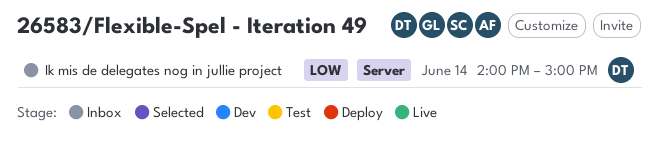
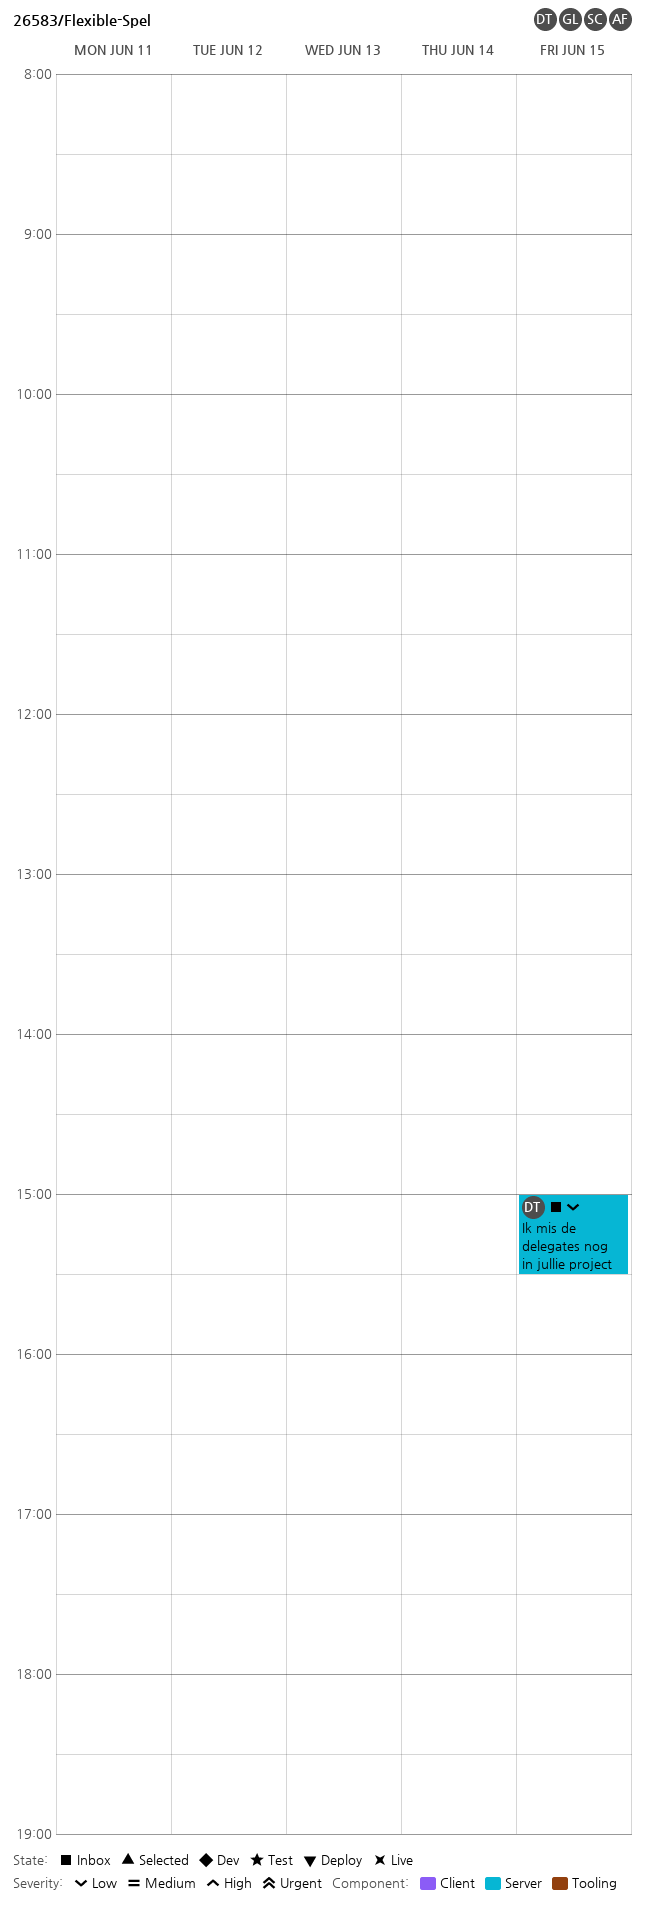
Ik mis de delegates nog in jullie project, day: Jun 14 -> Jun 15
Ik mis de delegates nog in jullie project, begins: 14:00 -> 15:00
Ik mis de delegates nog in jullie project, ends: 15:00 -> 15:30

